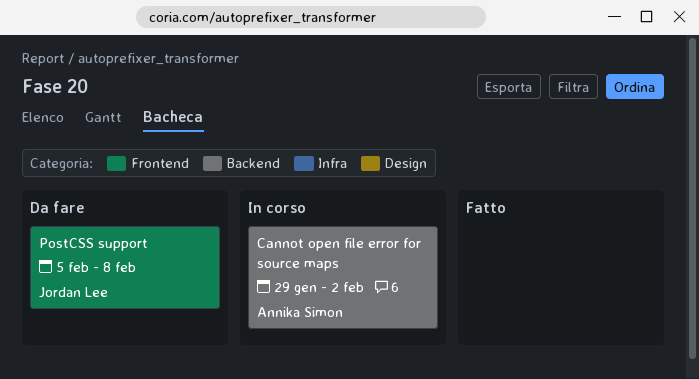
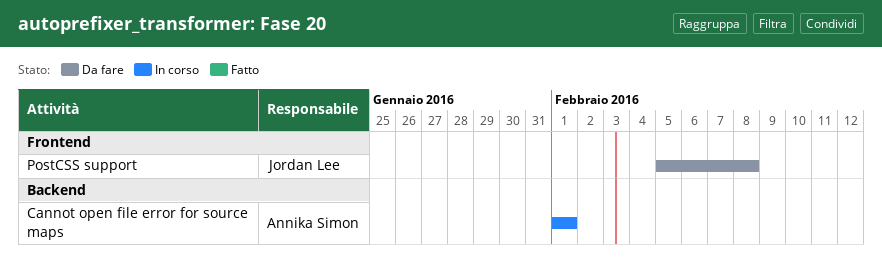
Cannot open file error for source maps, start: Jan 29 -> Feb 1
Cannot open file error for source maps, due: Feb 2 -> Feb 1

